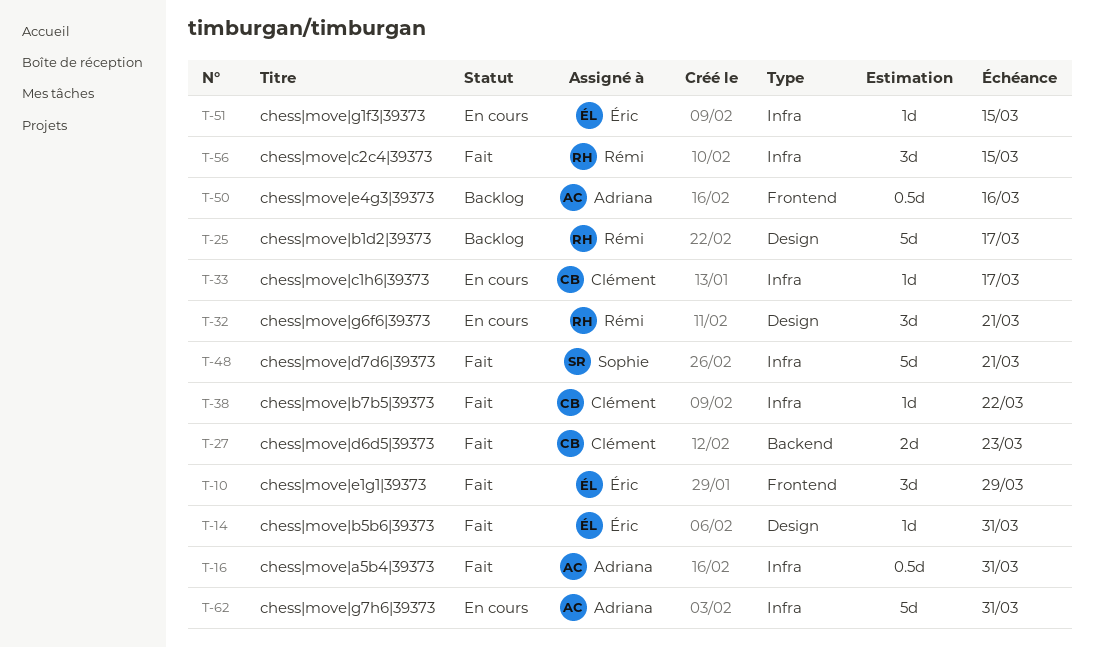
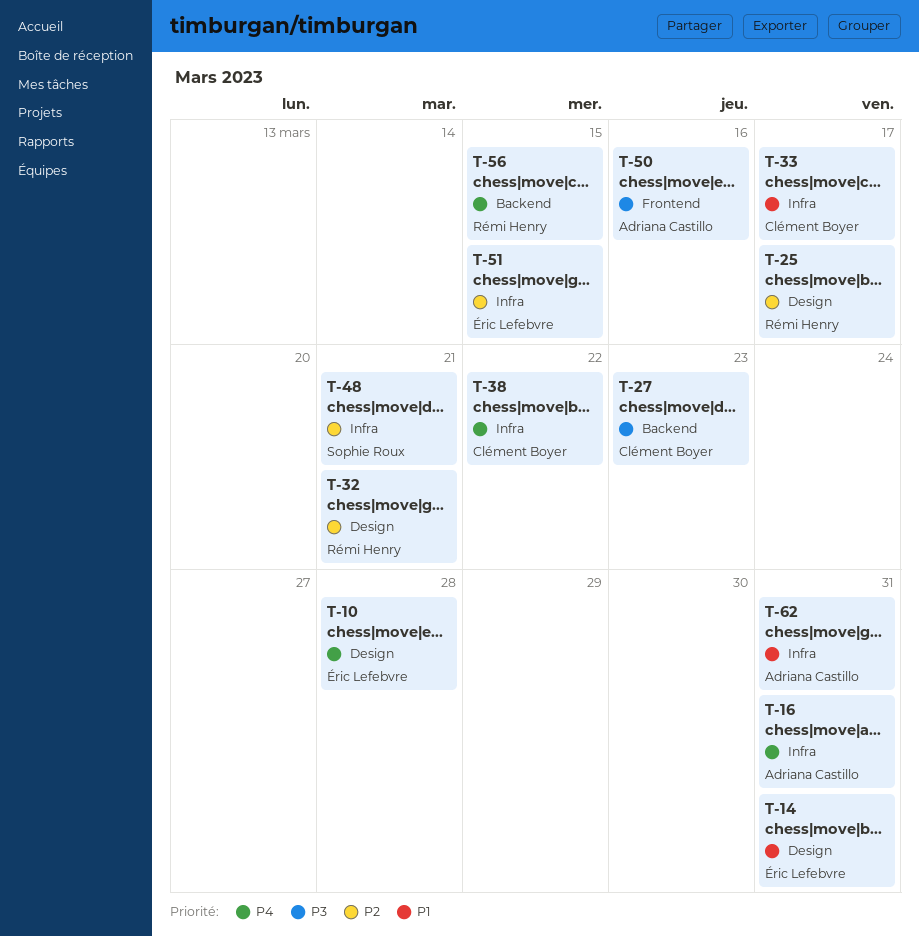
T-10, label: Frontend -> Design
T-10, due: Mar 29 -> Mar 28
T-56, label: Infra -> Backend

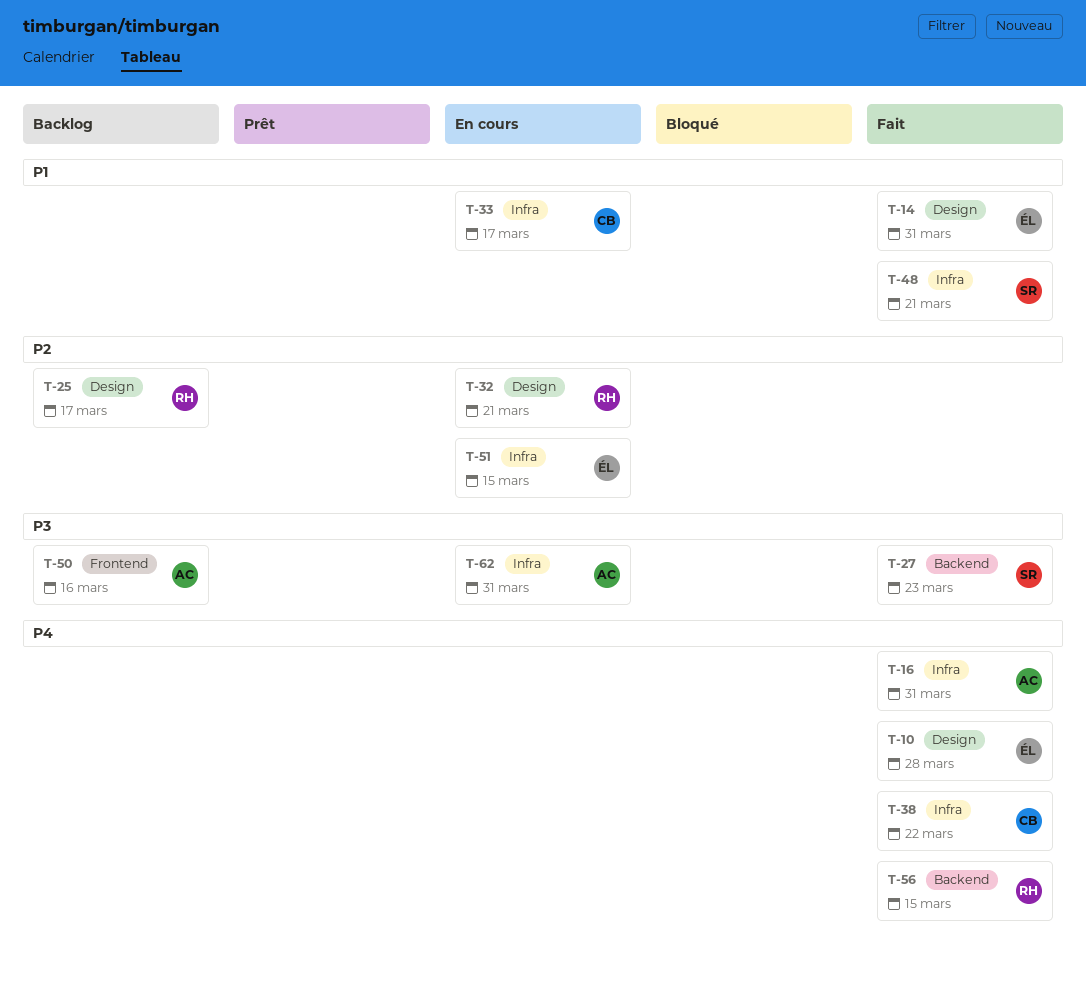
T-27, owner: Clément Boyer -> Sophie Roux
T-48, priority: P2 -> P1
T-62, priority: P1 -> P3

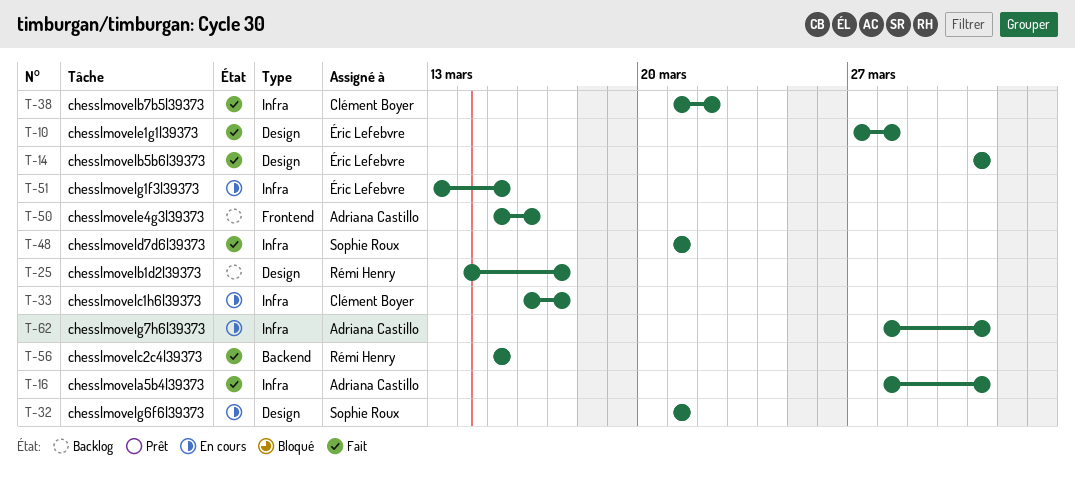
T-27: present -> none
T-32, owner: Rémi Henry -> Sophie Roux

